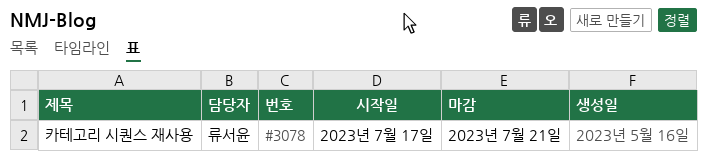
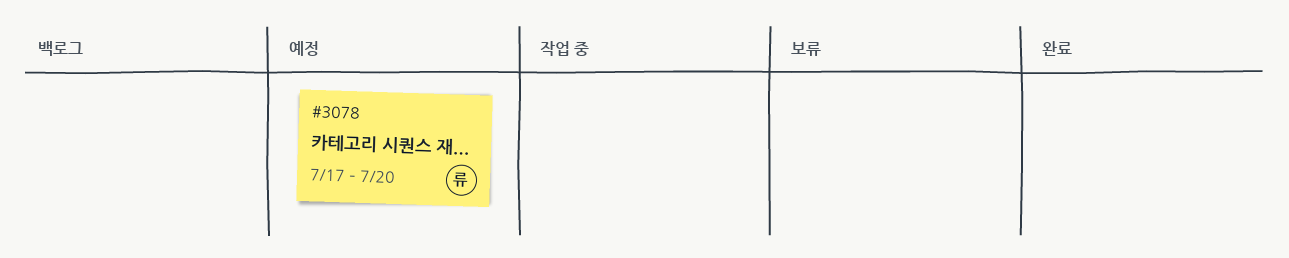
#3078, due: Jul 21 -> Jul 20

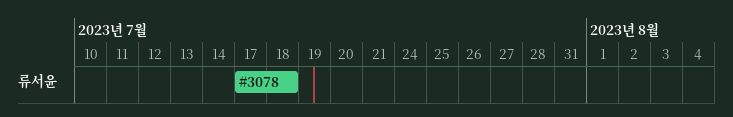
#3078, due: Jul 20 -> Jul 18

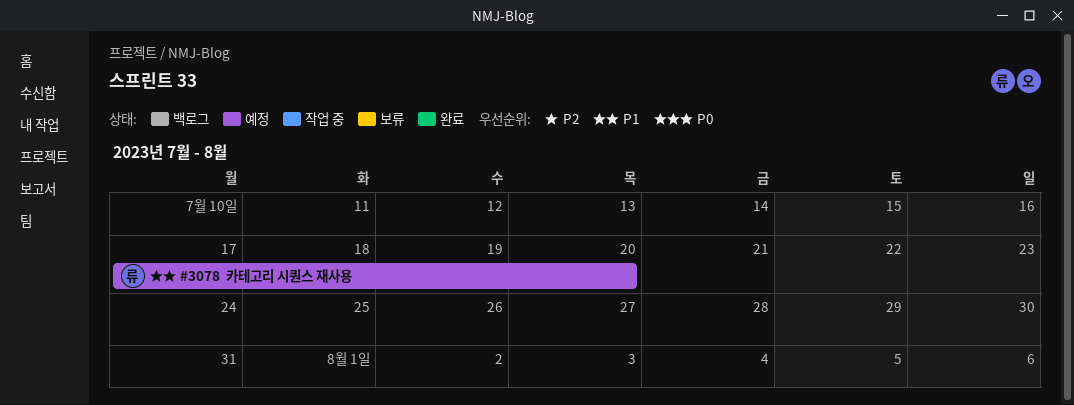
#3078, due: Jul 18 -> Jul 20

